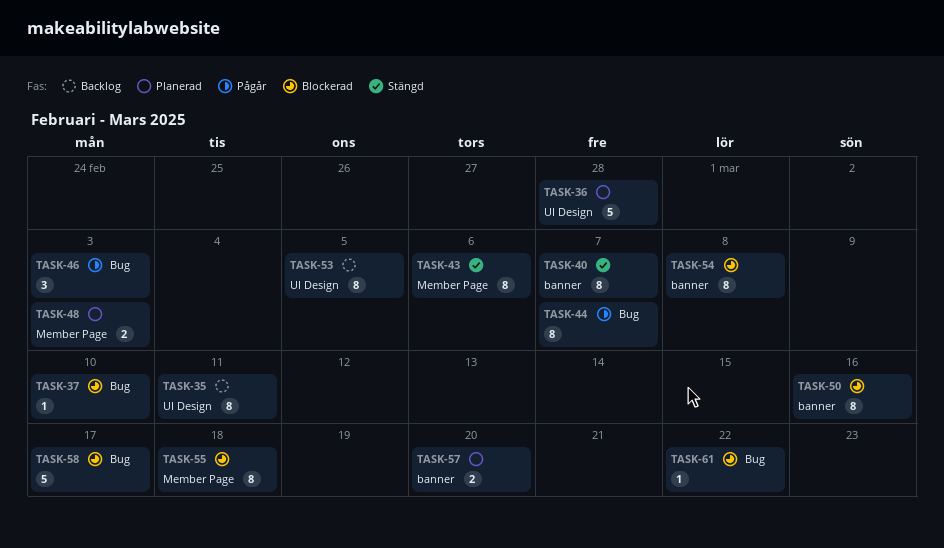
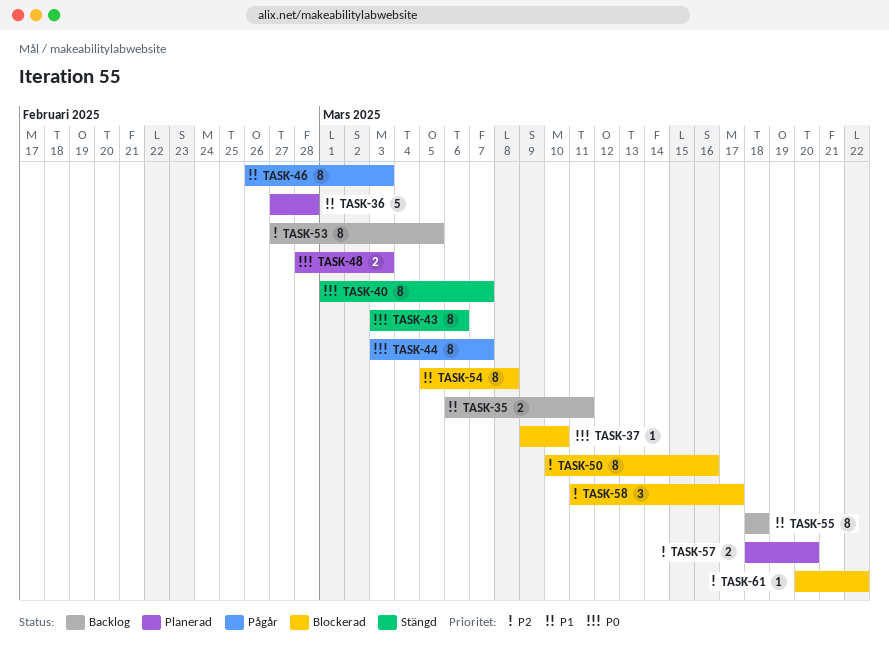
TASK-35, estimate: 8 -> 2
TASK-46, estimate: 3 -> 8
TASK-55, status: Blockerad -> Backlog
TASK-58, estimate: 5 -> 3

